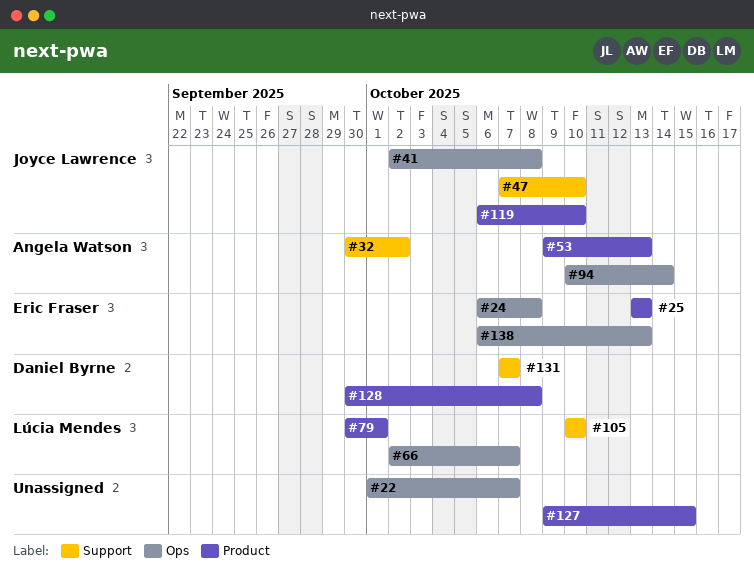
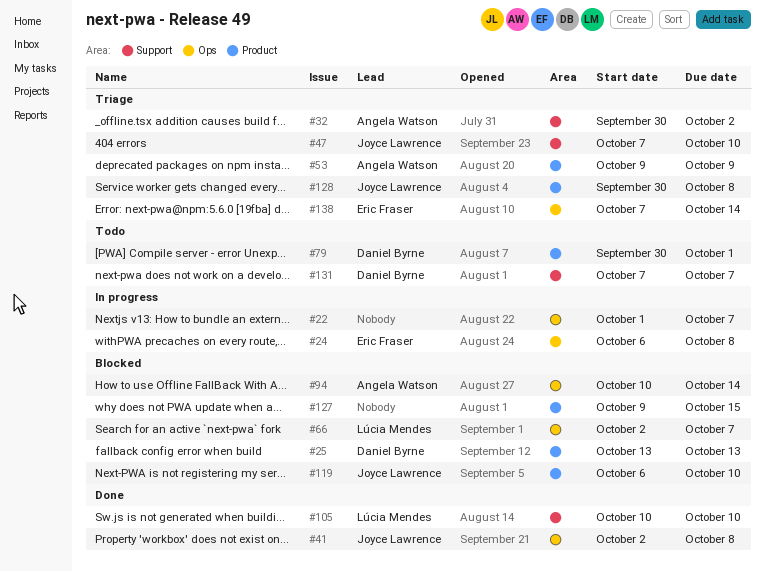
#25, owner: Eric Fraser -> Daniel Byrne
#53, due: Oct 13 -> Oct 9
#79, owner: Lúcia Mendes -> Daniel Byrne
#128, owner: Daniel Byrne -> Joyce Lawrence
#138, start: Oct 6 -> Oct 7
#138, due: Oct 13 -> Oct 14

